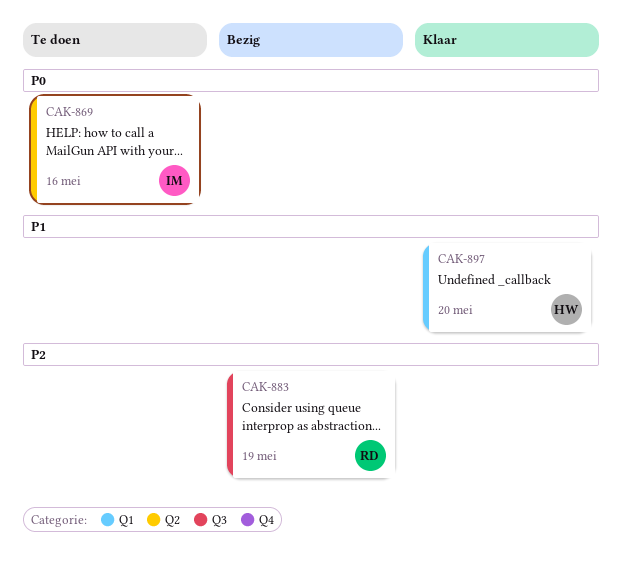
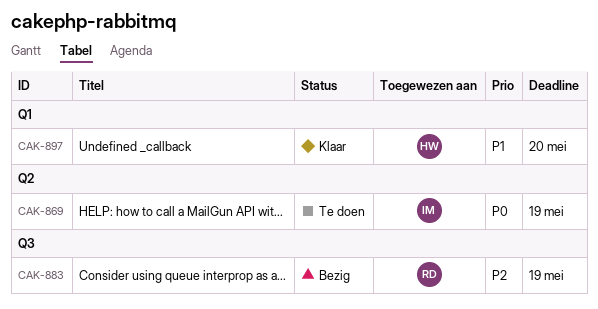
CAK-869, due: May 16 -> May 19

